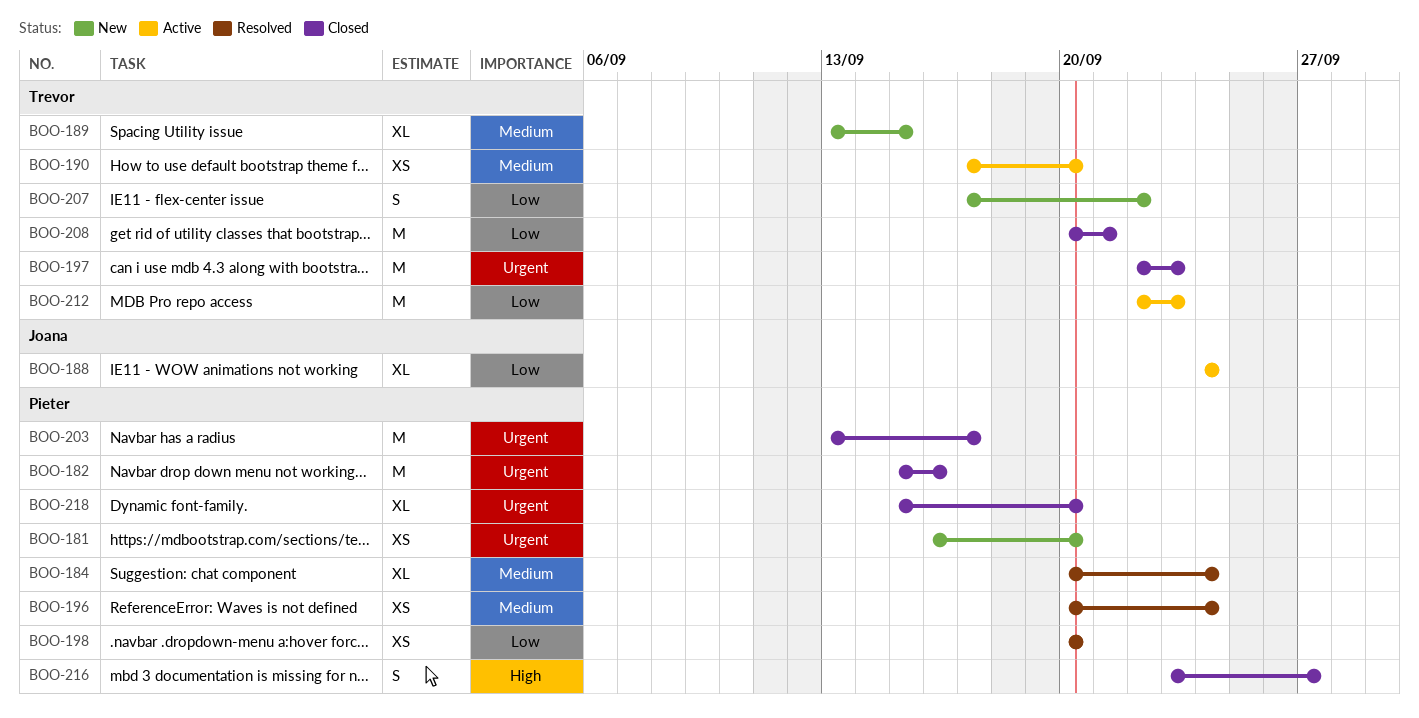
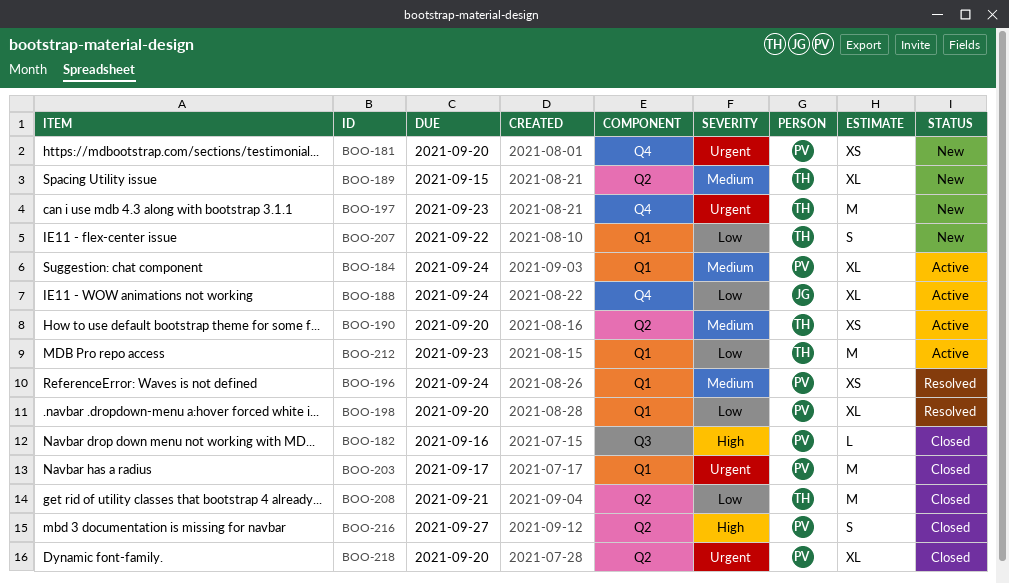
BOO-182, priority: Urgent -> High
BOO-182, estimate: M -> L
BOO-184, status: Resolved -> Active
BOO-197, status: Closed -> New
BOO-198, estimate: XS -> XL

